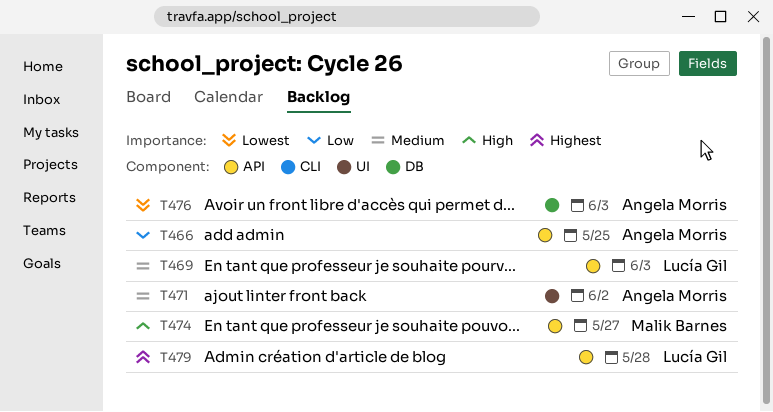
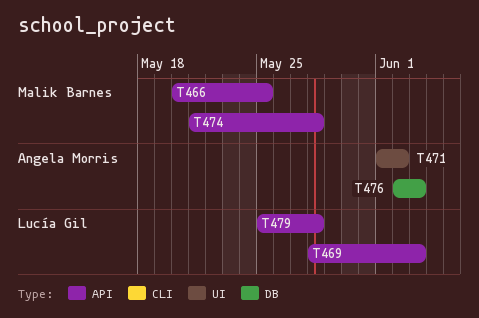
T466, owner: Angela Morris -> Malik Barnes
T474, due: May 27 -> May 28

